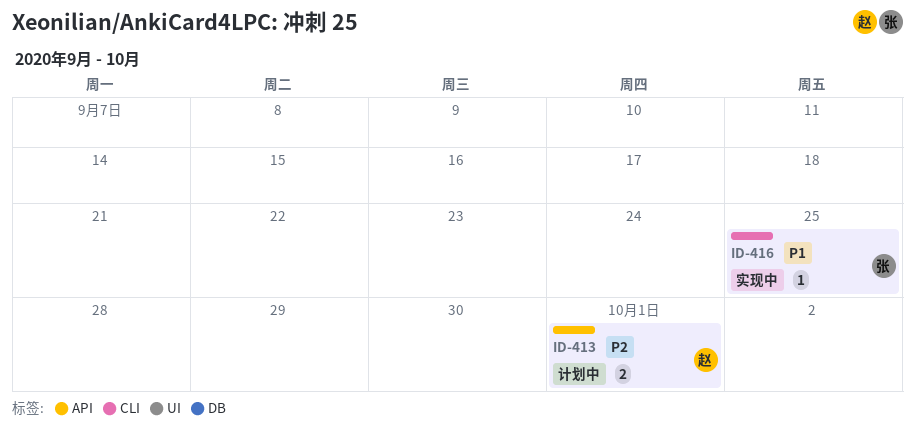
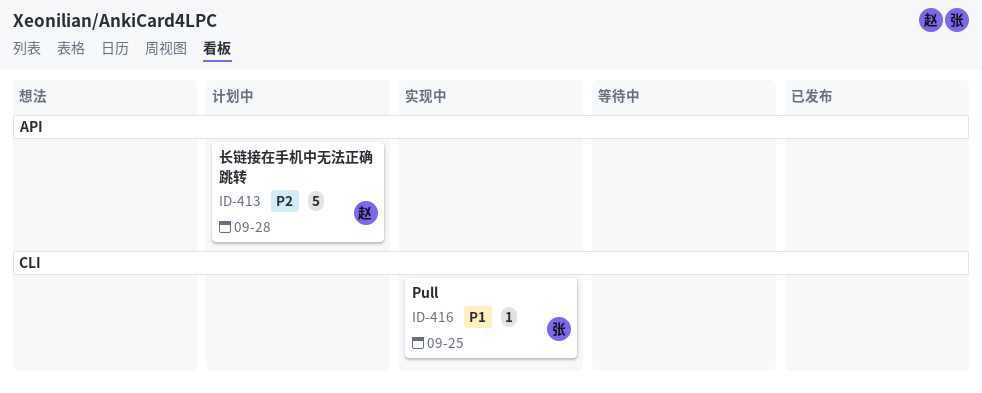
ID-413, estimate: 2 -> 5
ID-413, due: Oct 1 -> Sep 28

